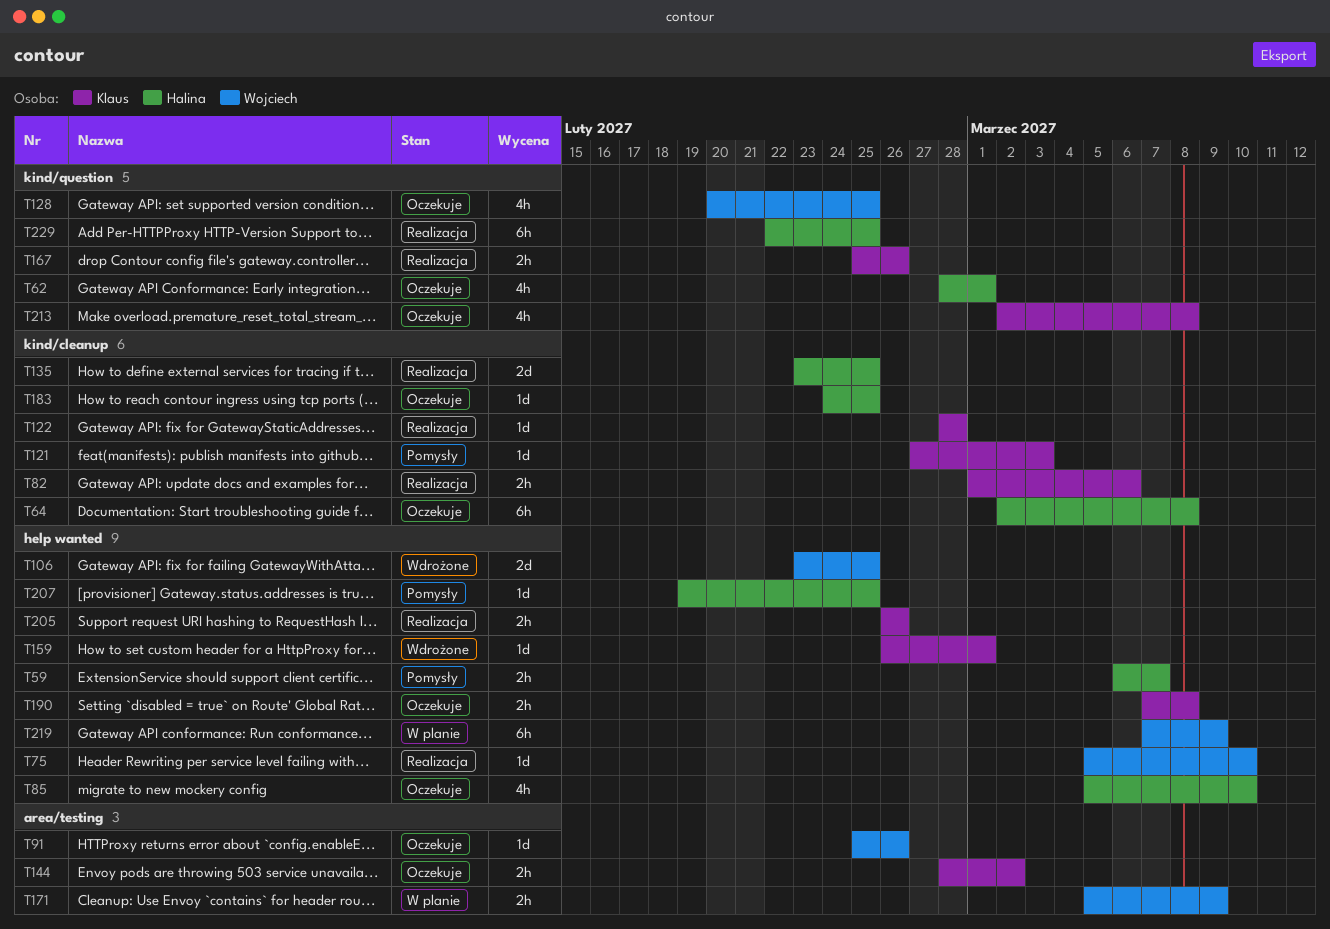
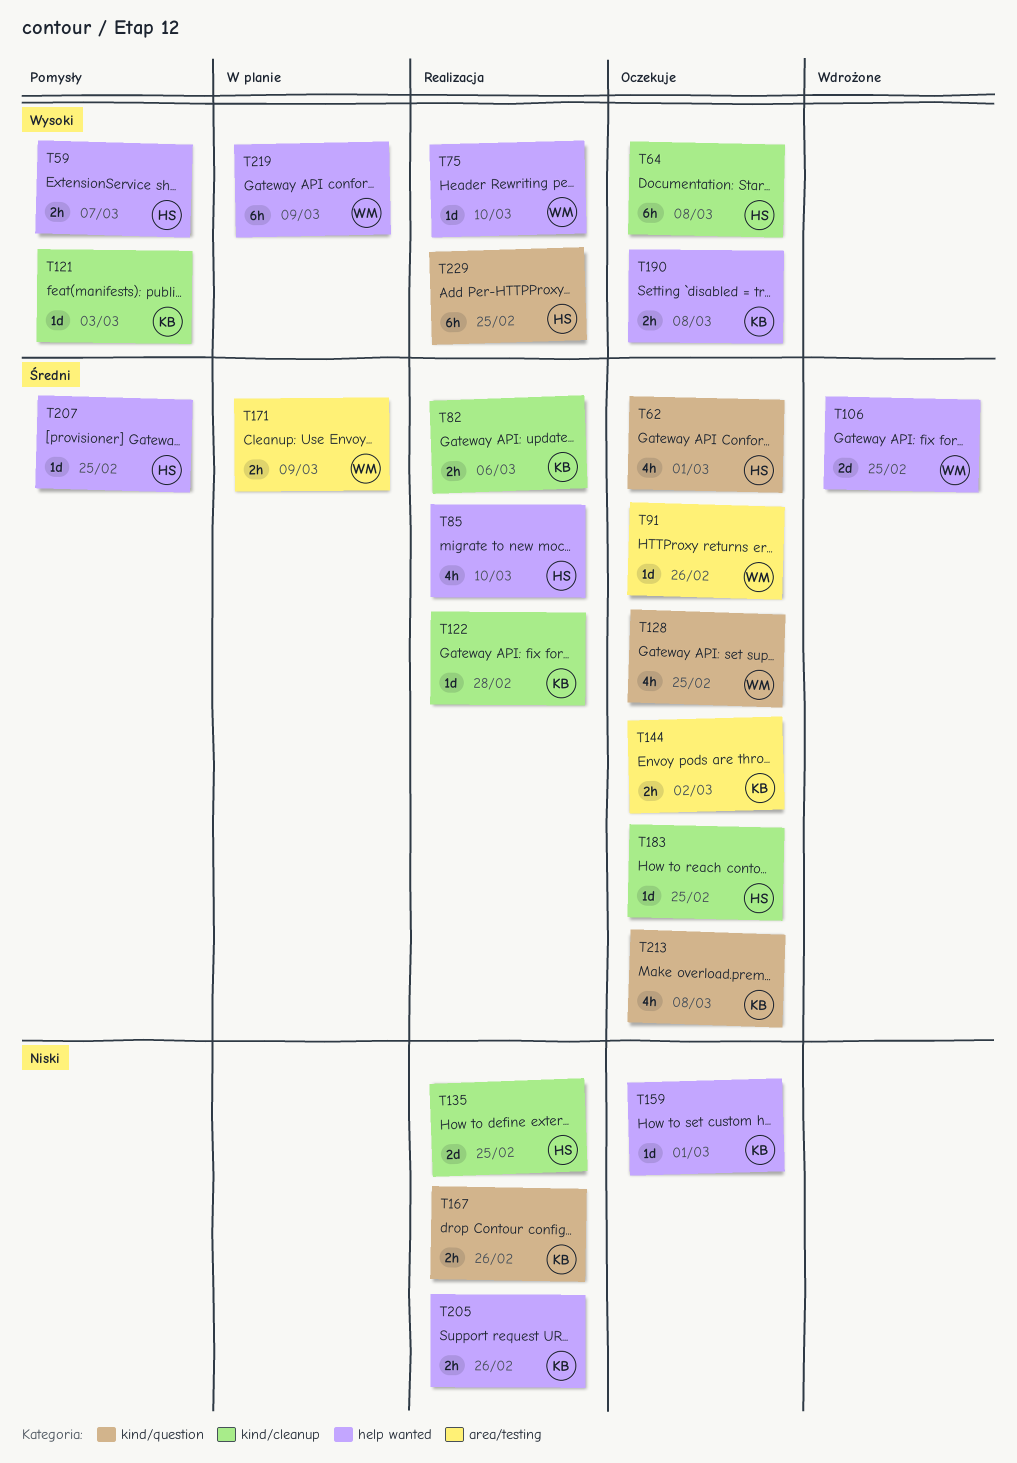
T85, status: Oczekuje -> Realizacja
T159, status: Wdrożone -> Oczekuje

